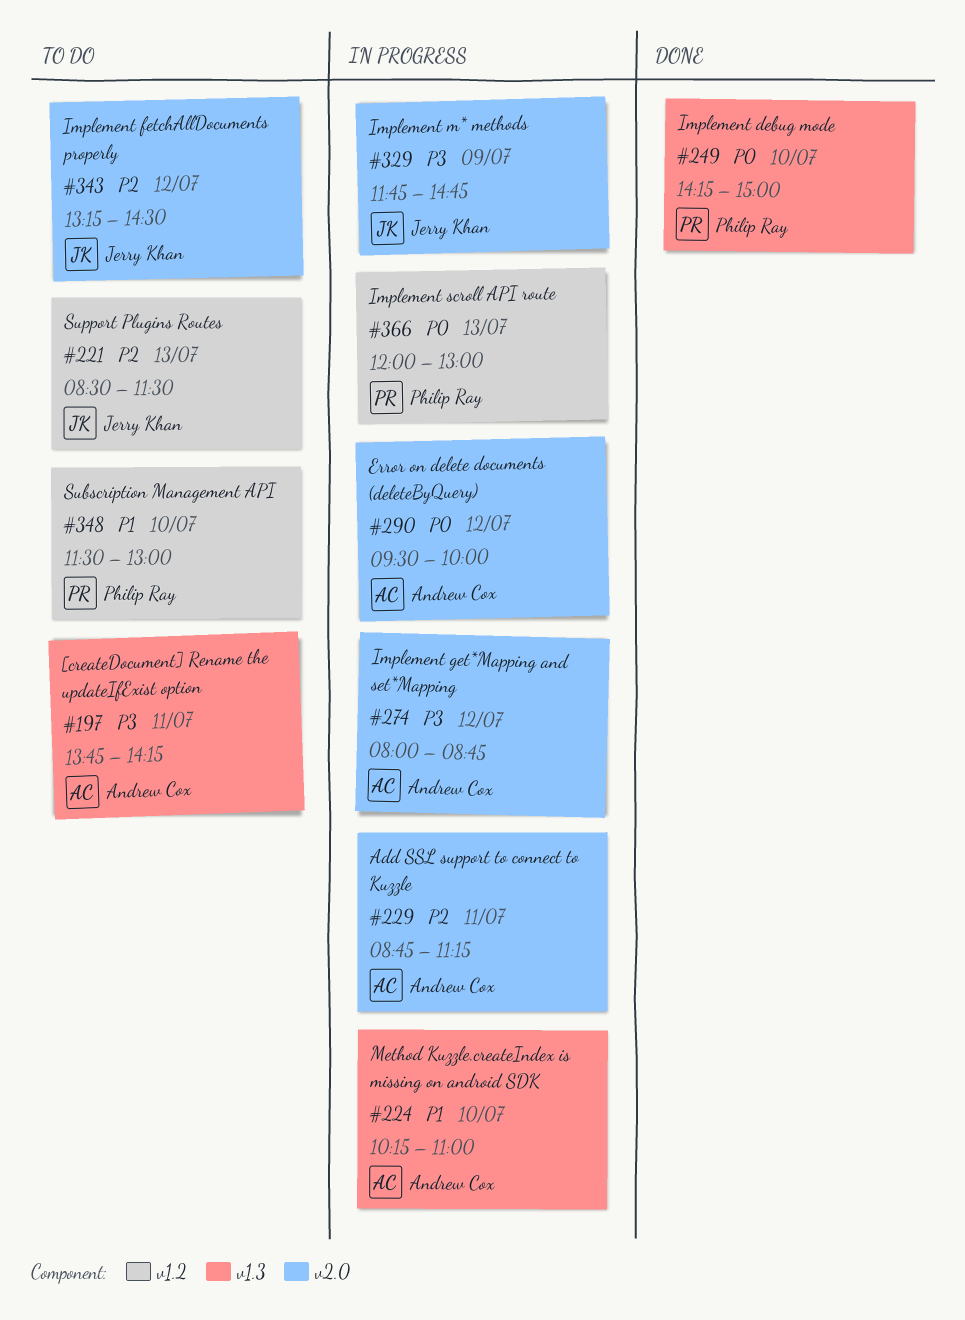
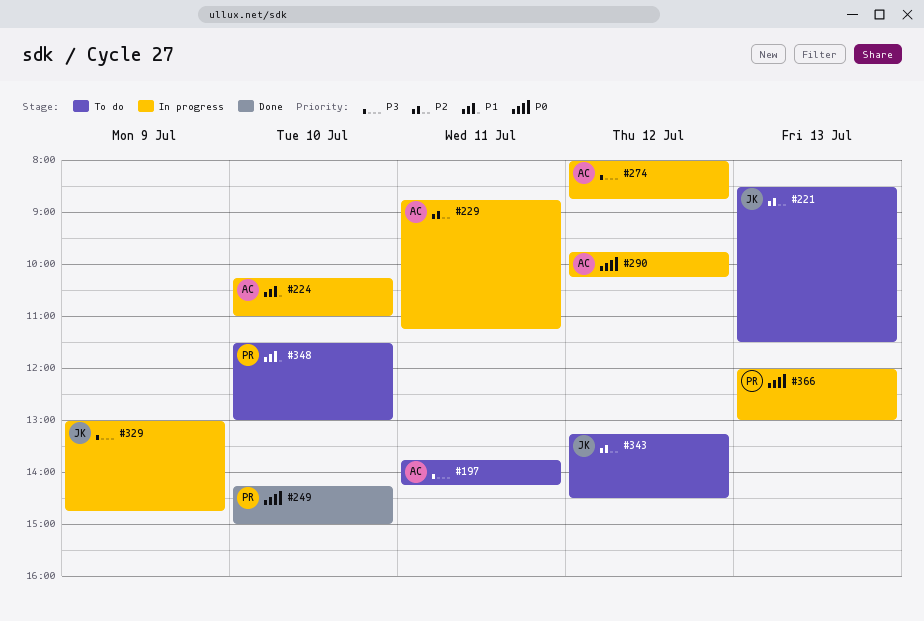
#290, begins: 09:30 -> 09:45
#290, ends: 10:00 -> 10:15
#329, begins: 11:45 -> 13:00

